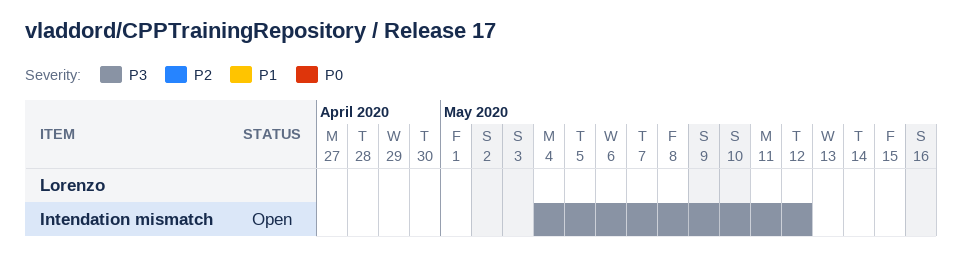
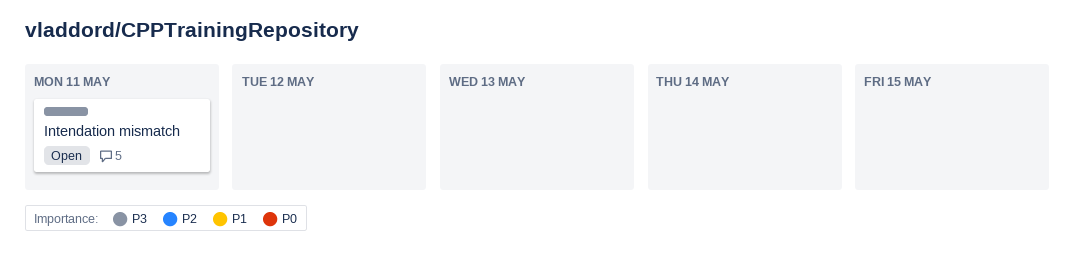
Intendation mismatch, due: May 12 -> May 11

